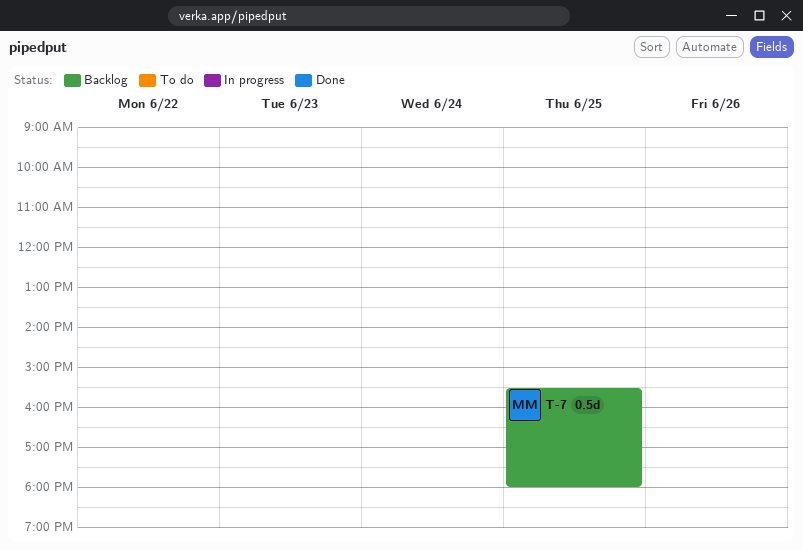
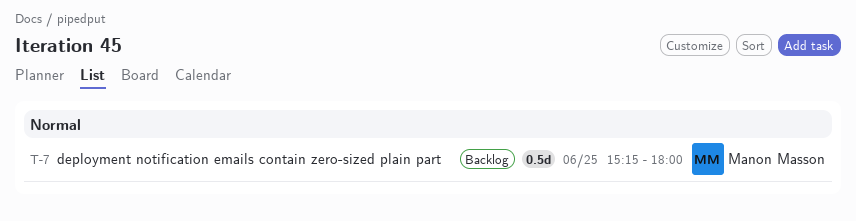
T-7, begins: 15:30 -> 15:15

